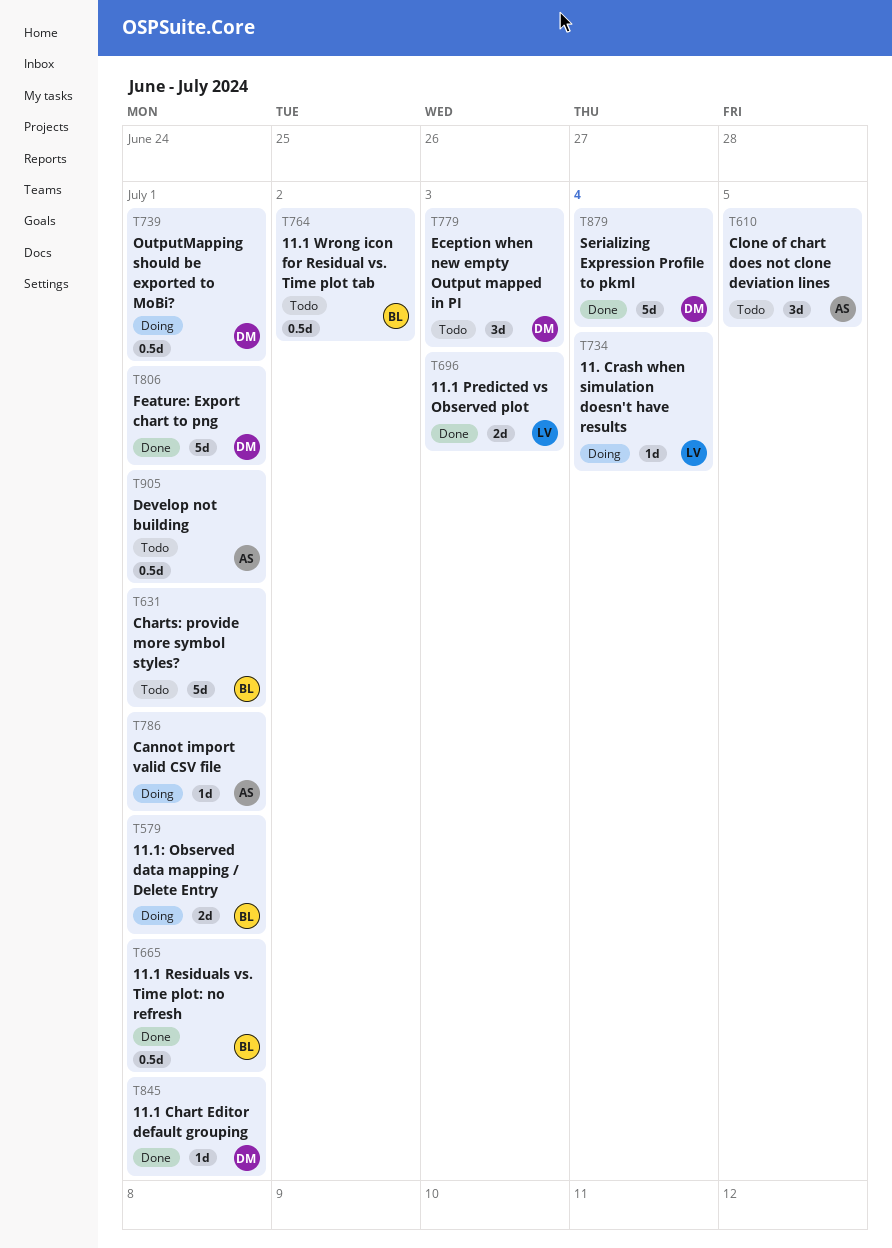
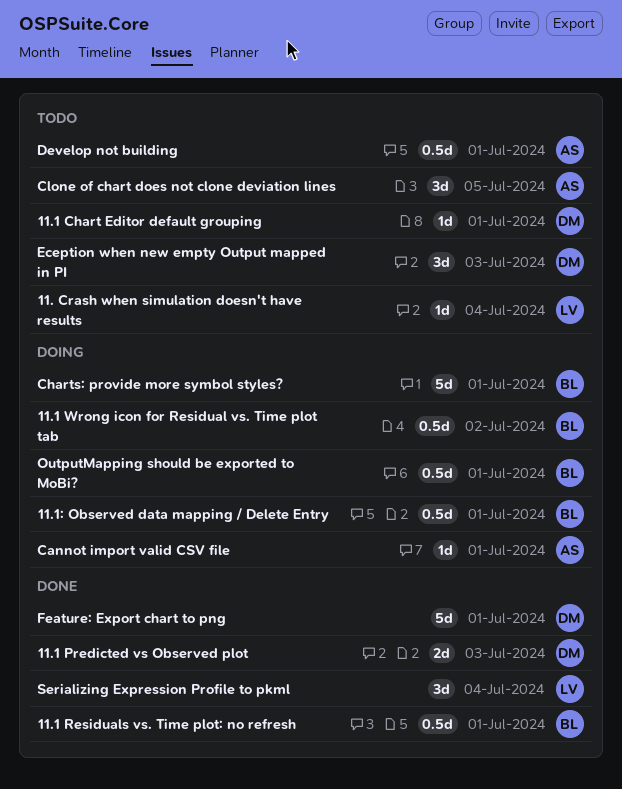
11. Crash when simulation doesn't have results, status: Doing -> Todo
11.1 Chart Editor default grouping, status: Done -> Todo
11.1 Predicted vs Observed plot, owner: LV -> DM
11.1 Wrong icon for Residual vs. Time plot tab, status: Todo -> Doing
11.1: Observed data mapping / Delete Entry, estimate: 2d -> 0.5d
Charts: provide more symbol styles?, status: Todo -> Doing
OutputMapping should be exported to MoBi?, owner: DM -> BL
Serializing Expression Profile to pkml, owner: DM -> LV
Serializing Expression Profile to pkml, estimate: 5d -> 3d

